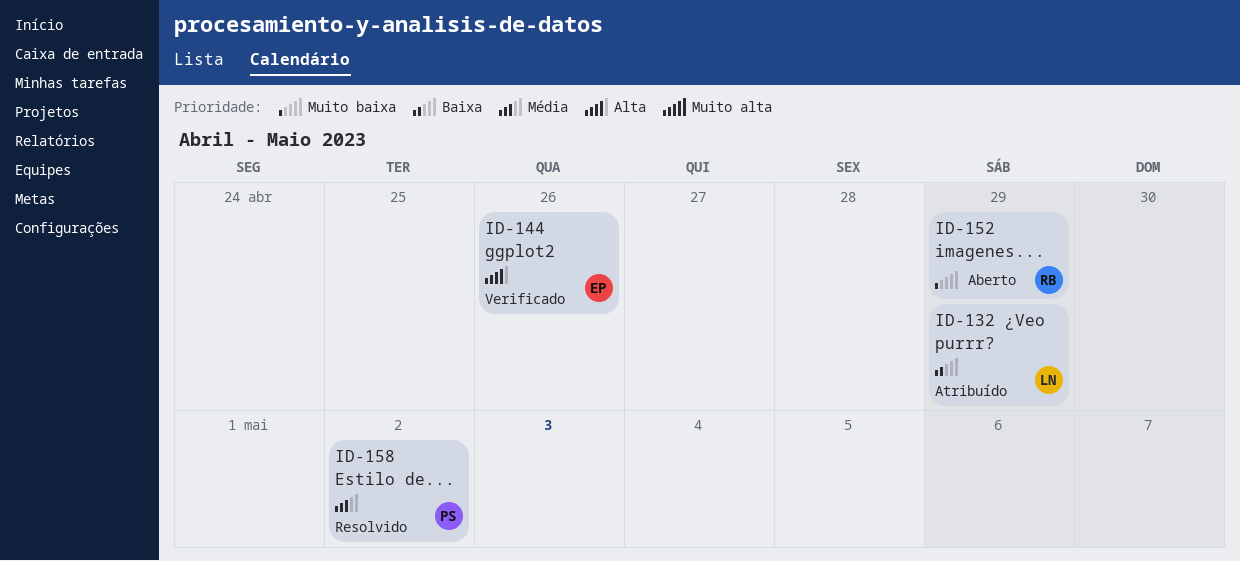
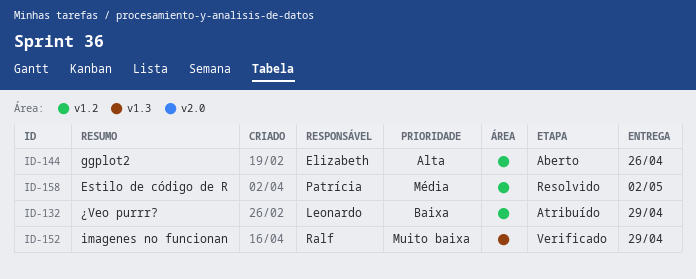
ID-144, status: Verificado -> Aberto
ID-152, status: Aberto -> Verificado

